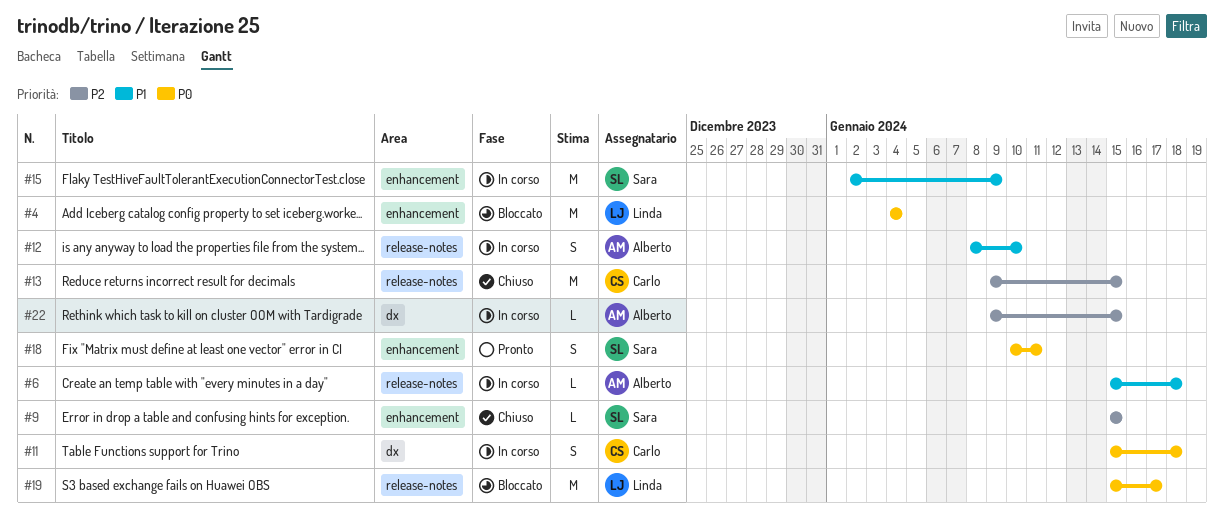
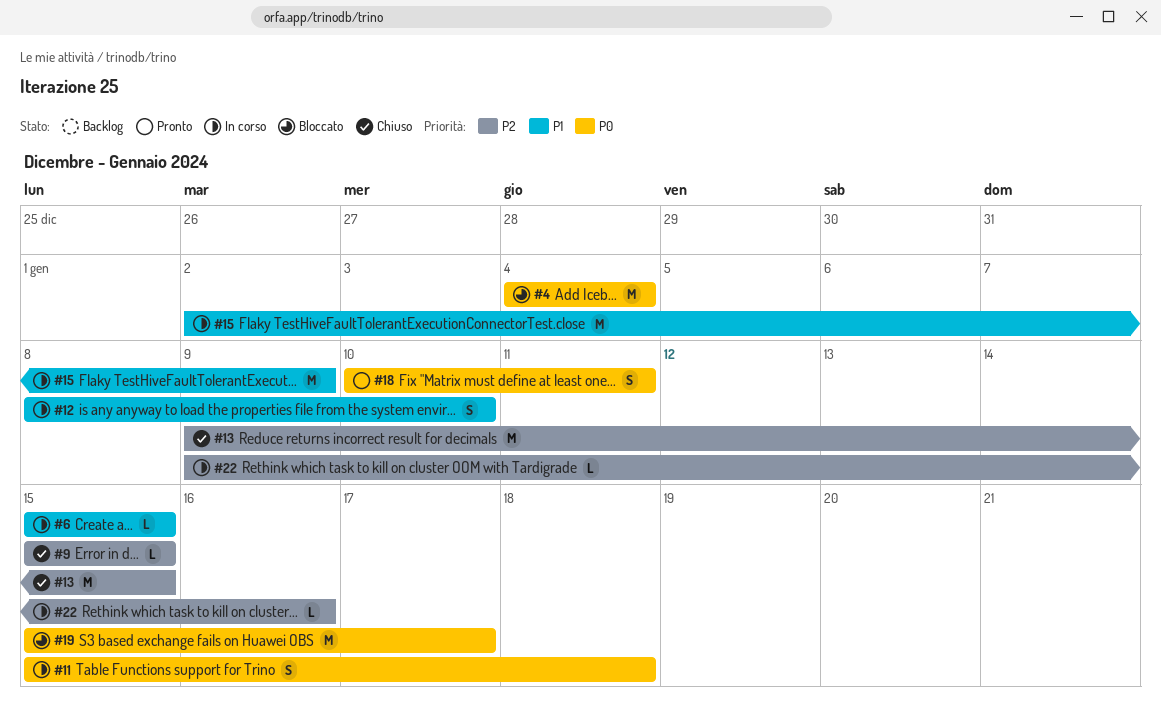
#6, due: Jan 18 -> Jan 15
#22, due: Jan 15 -> Jan 16

